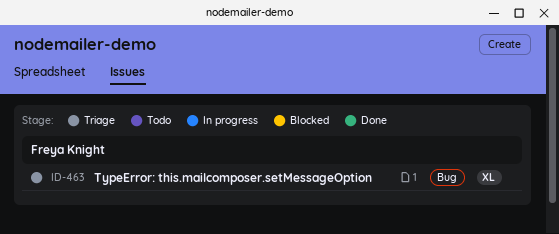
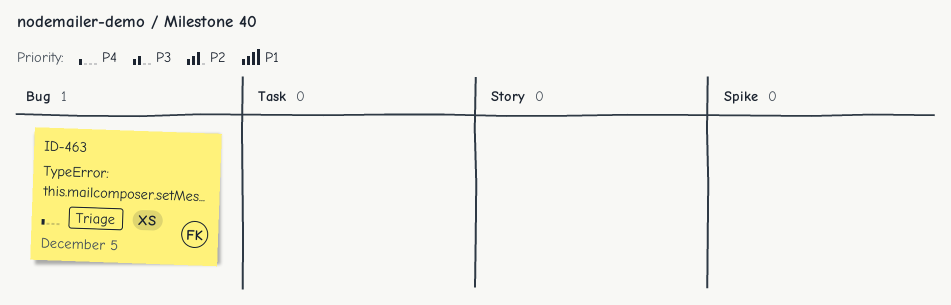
ID-463, estimate: XL -> XS

